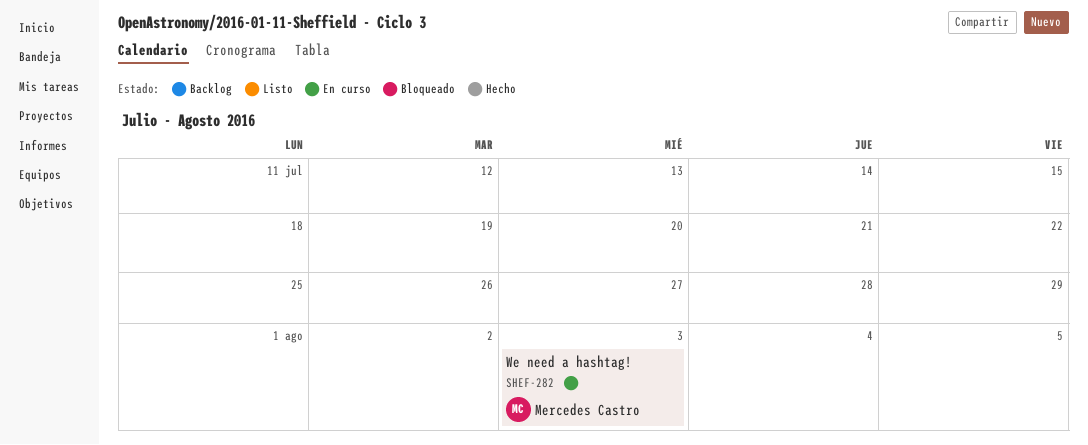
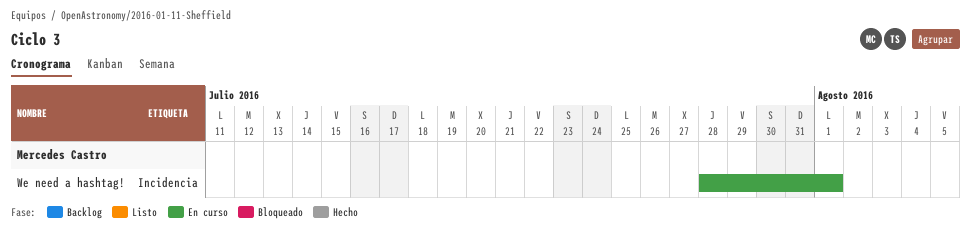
We need a hashtag!, due: Aug 3 -> Aug 1

